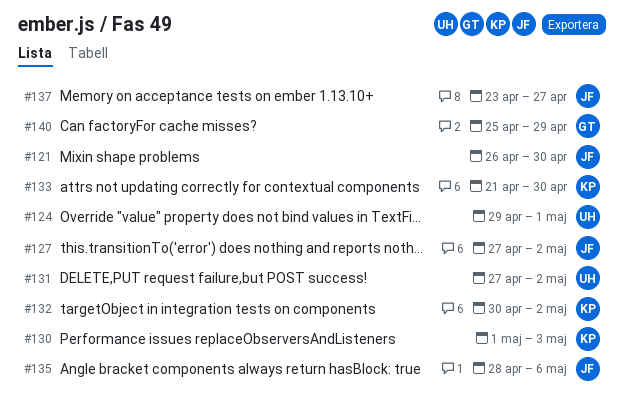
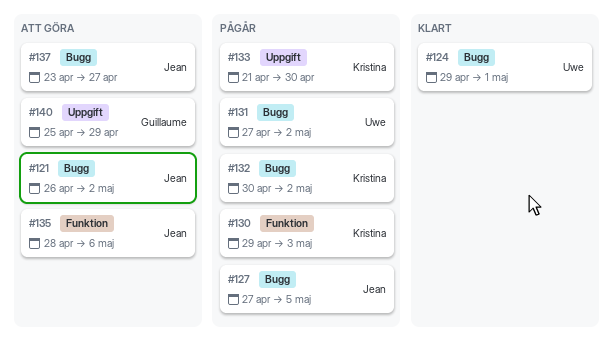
#121, due: Apr 30 -> May 2
#127, due: May 2 -> May 5
#130, start: May 1 -> Apr 29

